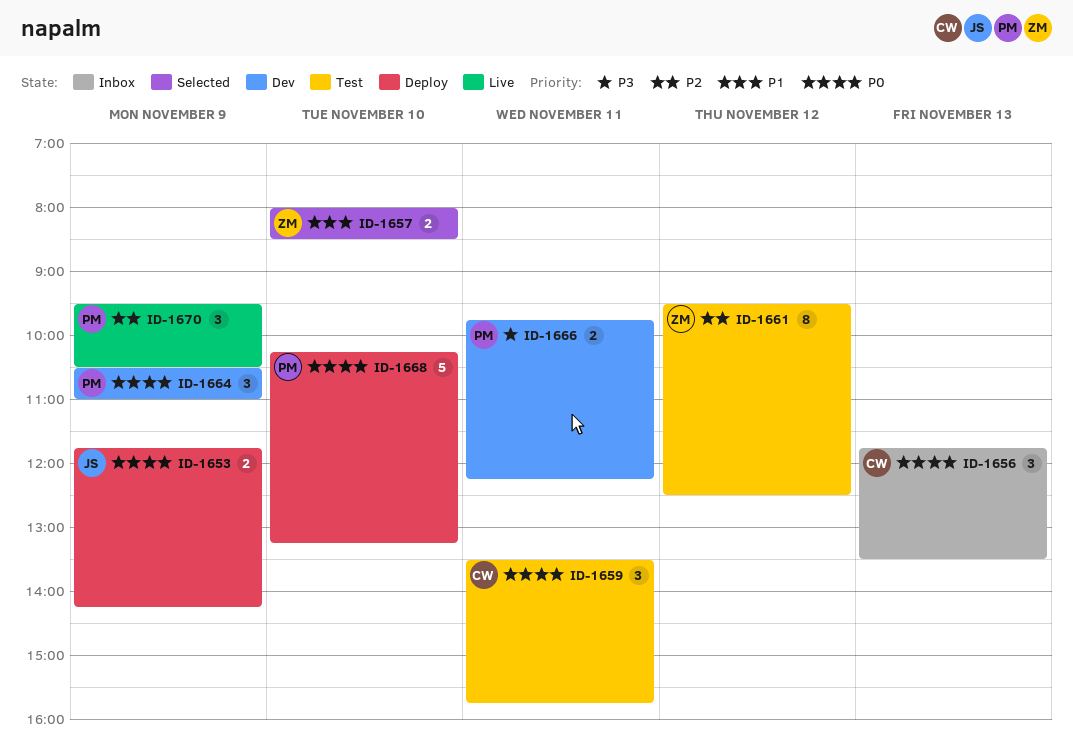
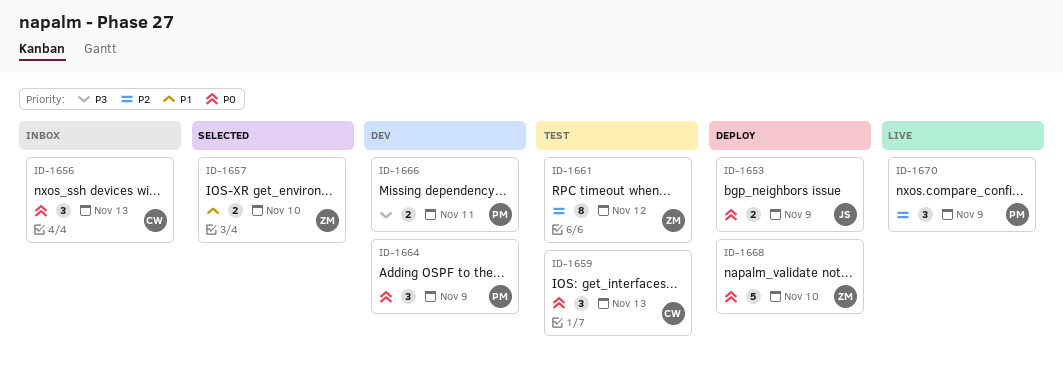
ID-1659, day: Nov 11 -> Nov 13
ID-1668, owner: PM -> ZM

